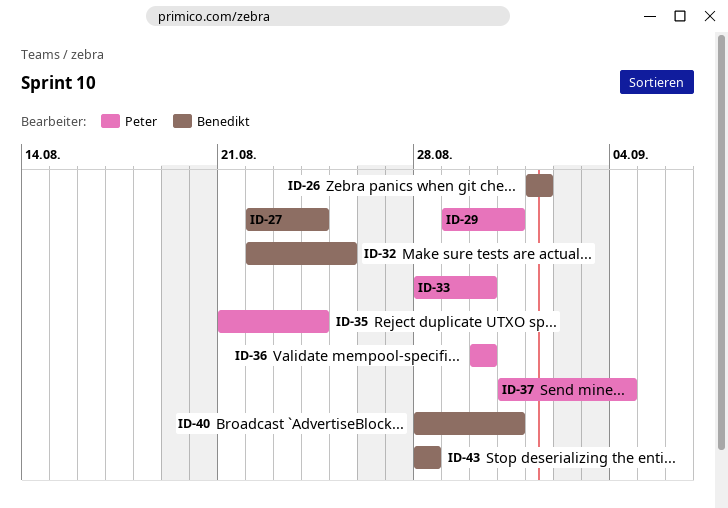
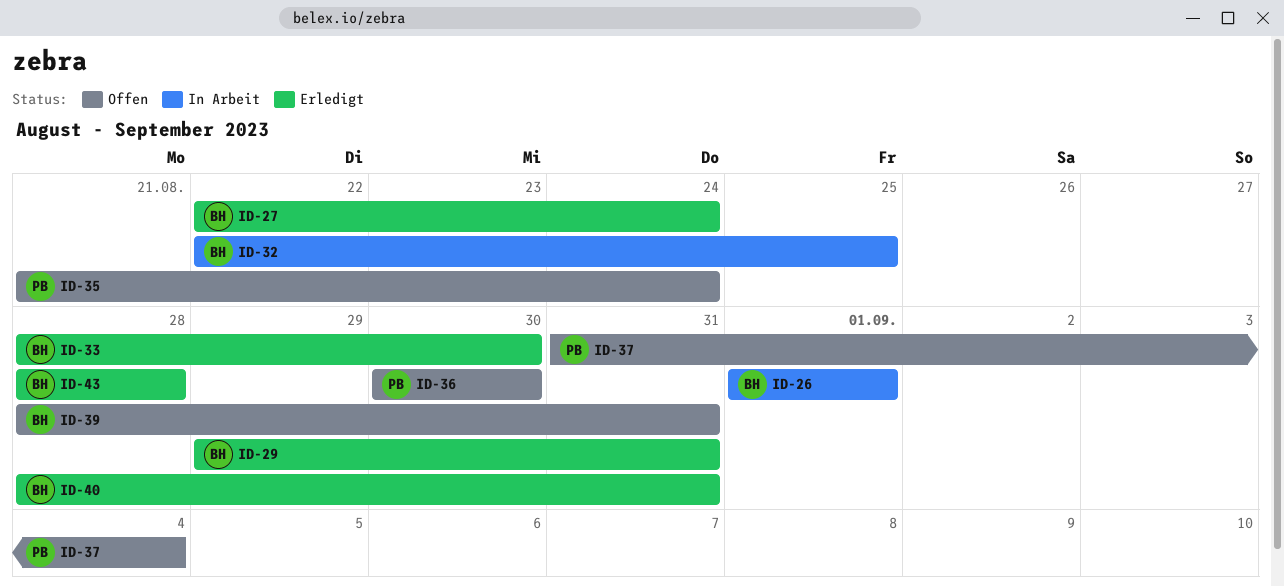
ID-29, owner: Peter -> Benedikt
ID-33, owner: Peter -> Benedikt
ID-39: none -> present

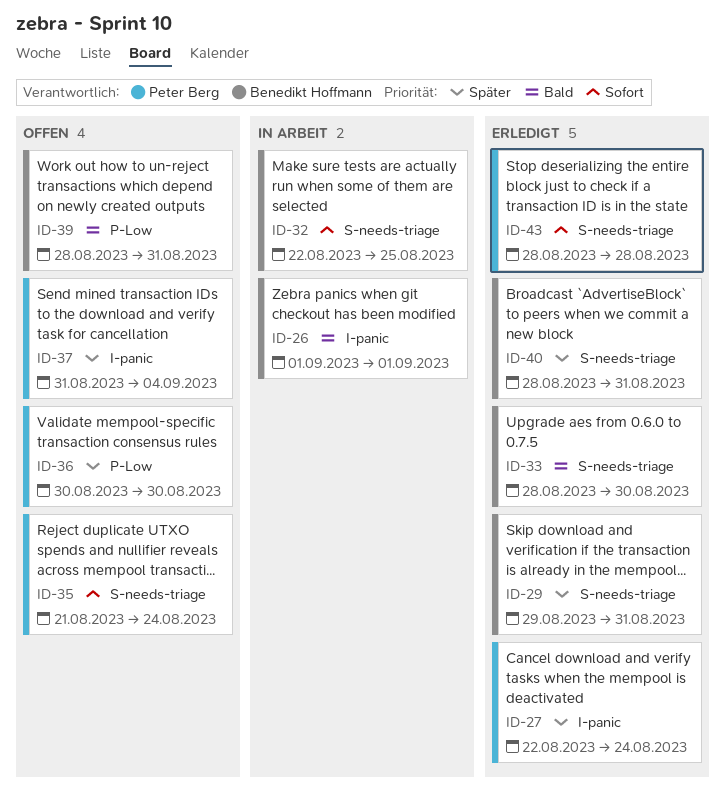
ID-27, owner: Benedikt Hoffmann -> Peter Berg
ID-43, owner: Benedikt Hoffmann -> Peter Berg

